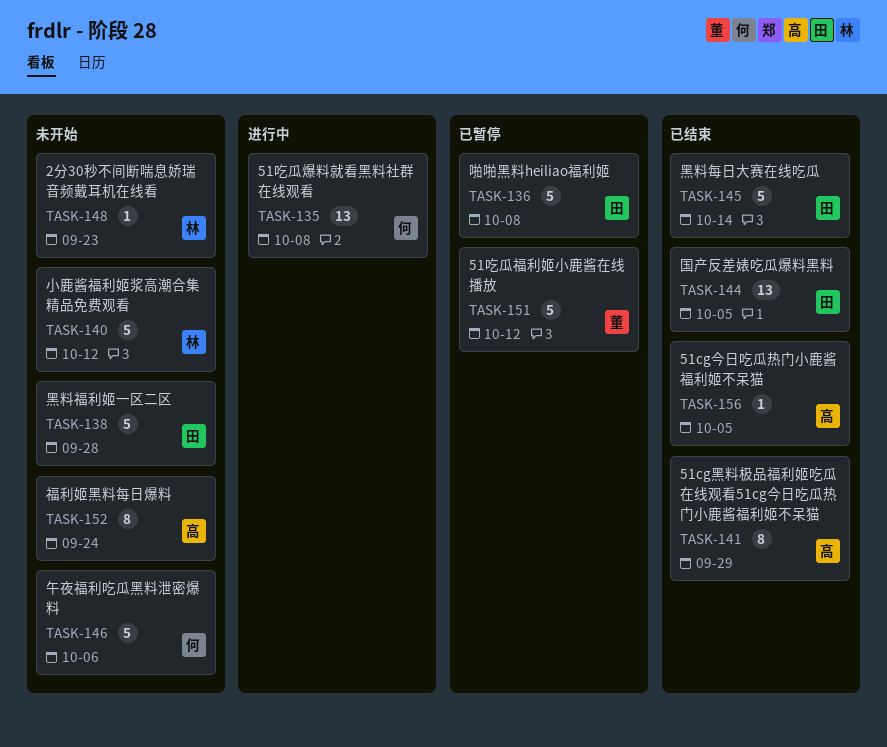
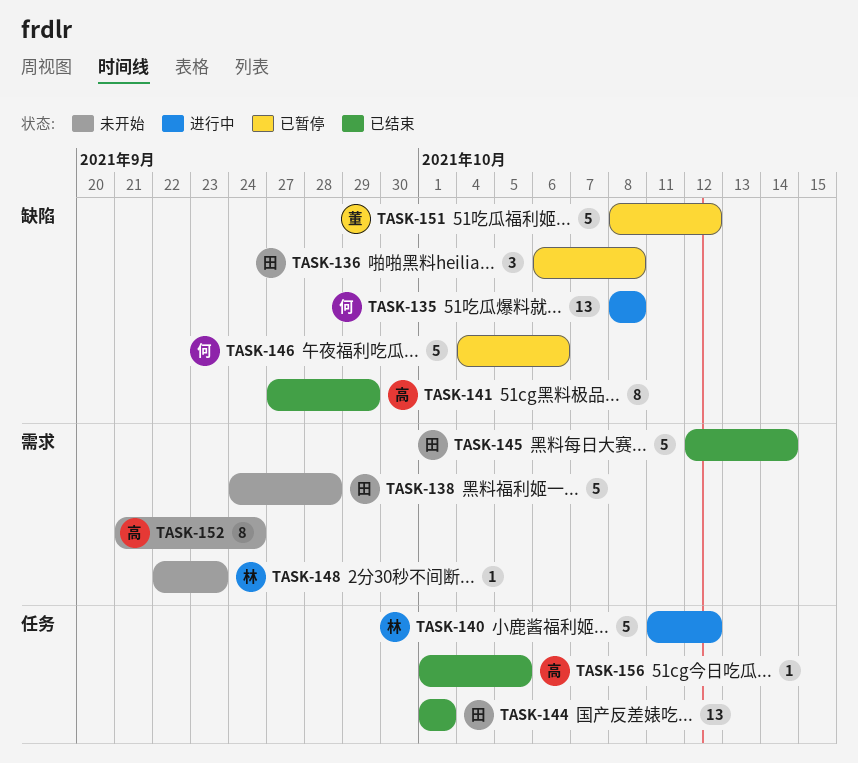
TASK-136, estimate: 5 -> 3
TASK-140, status: 未开始 -> 进行中
TASK-144, due: Oct 5 -> Oct 1
TASK-146, status: 未开始 -> 已暂停

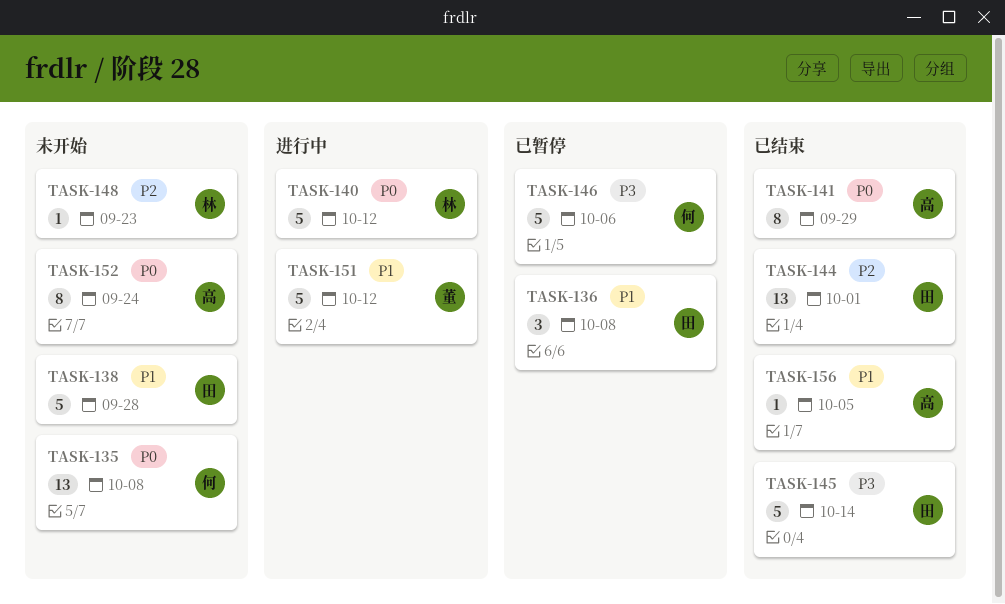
TASK-135, status: 进行中 -> 未开始
TASK-151, status: 已暂停 -> 进行中

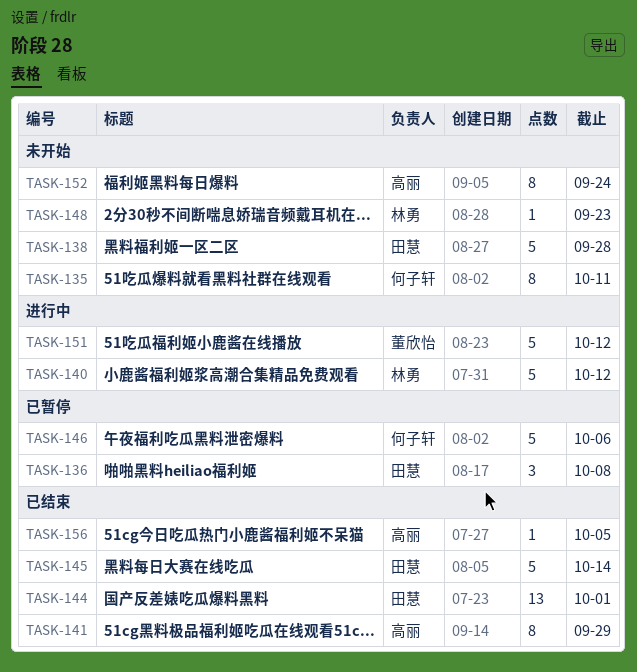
TASK-135, estimate: 13 -> 8
TASK-135, due: Oct 8 -> Oct 11

